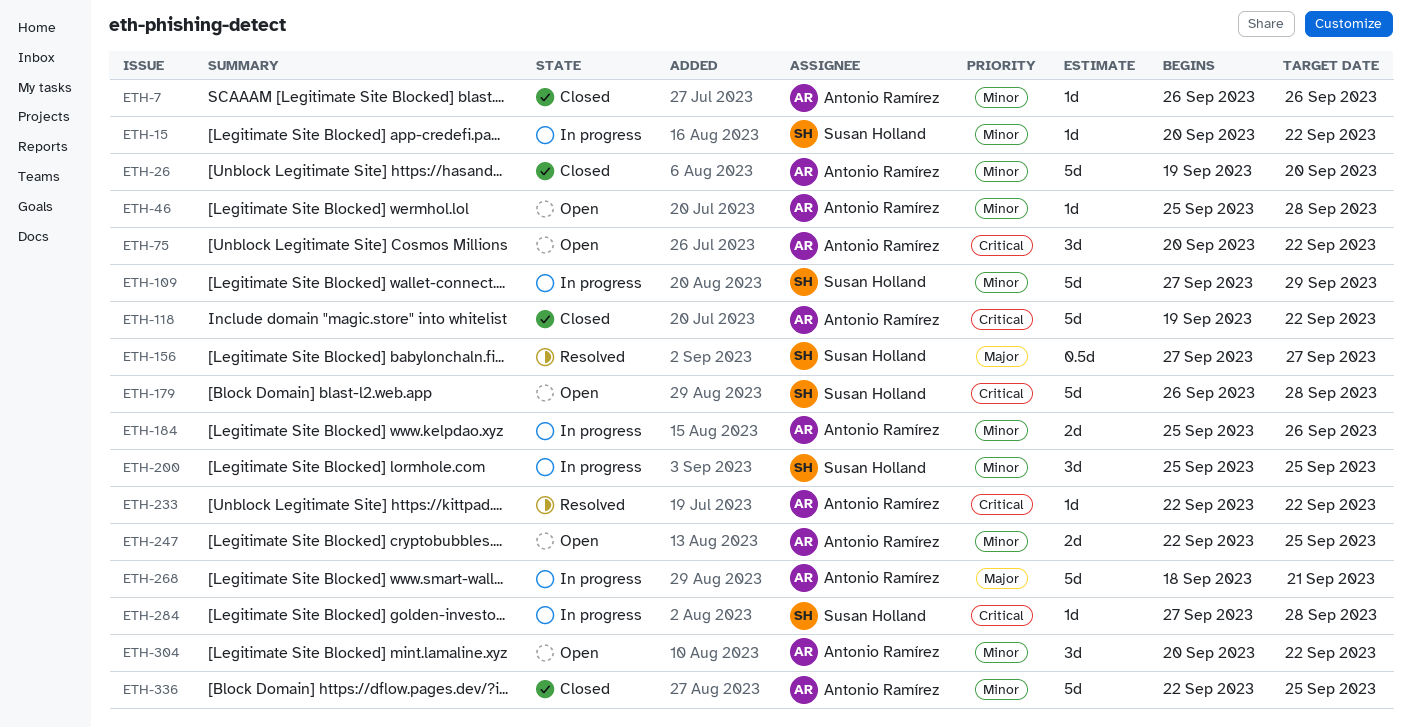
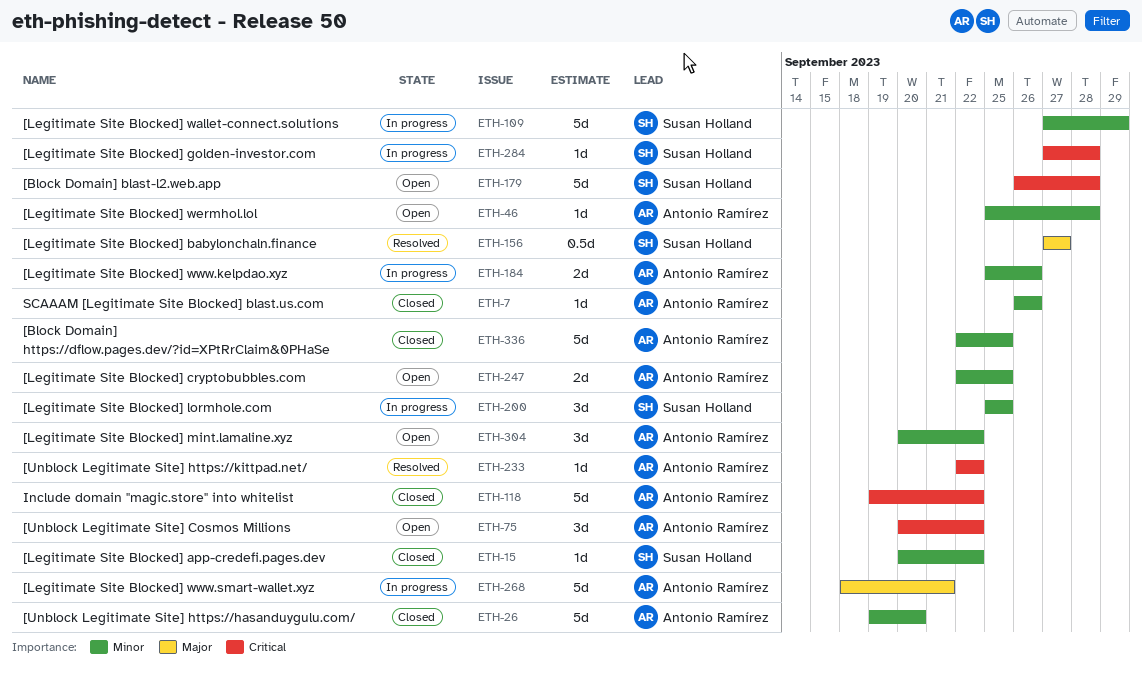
ETH-15, status: In progress -> Closed

